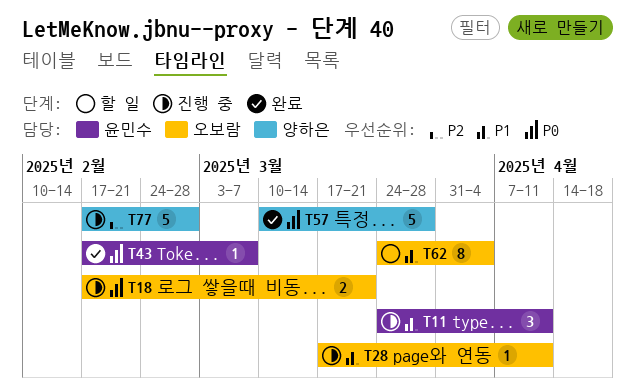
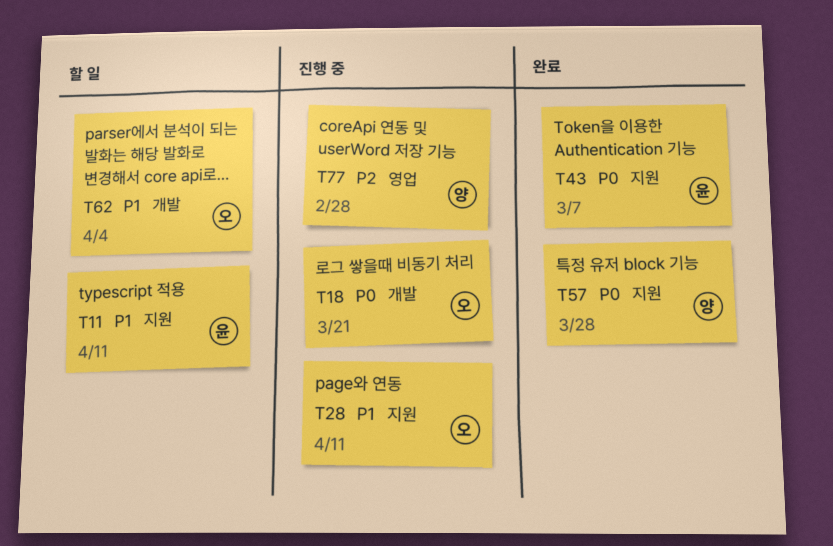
T11, status: 진행 중 -> 할 일

